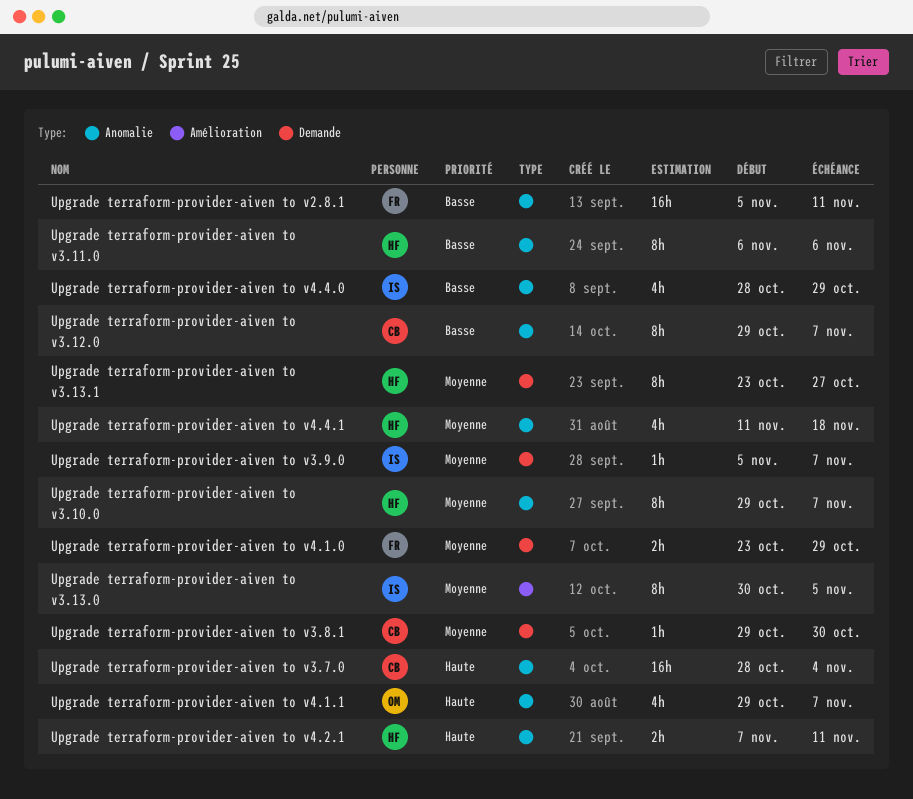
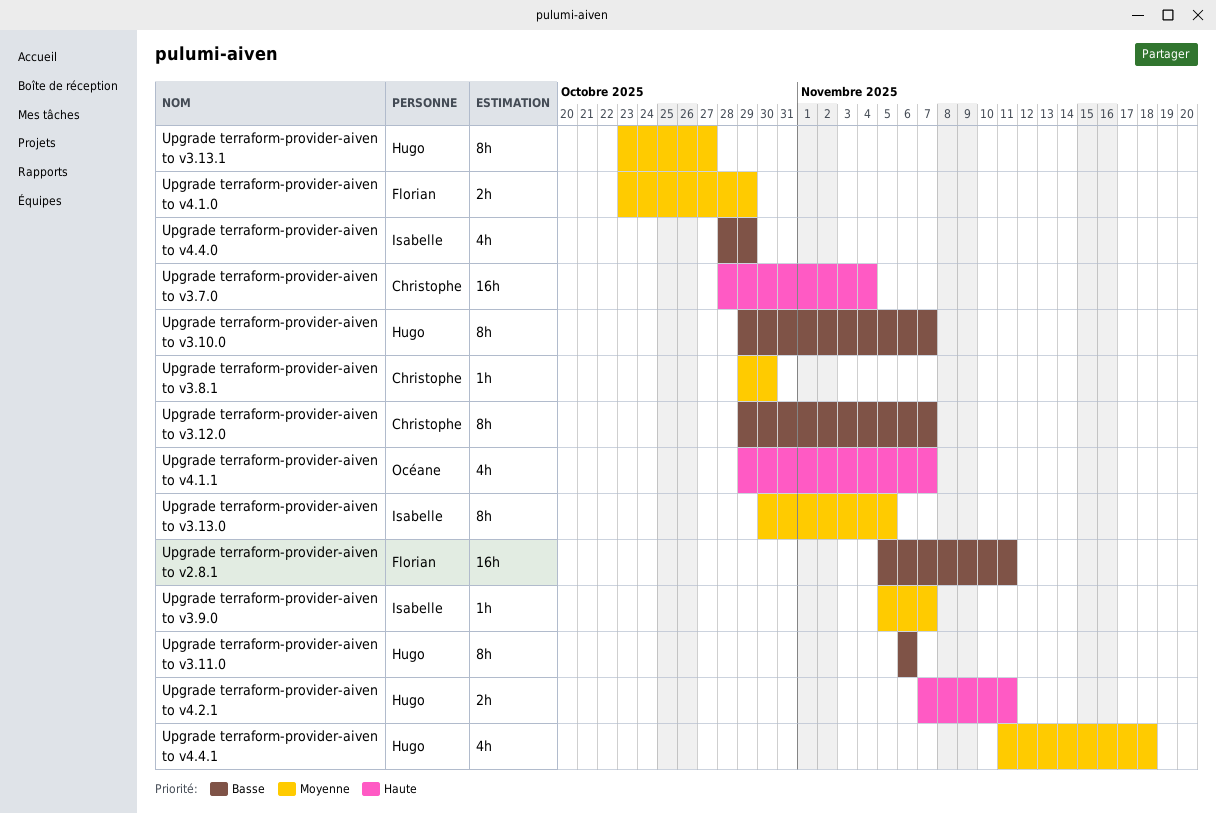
Upgrade terraform-provider-aiven to v3.10.0, priority: Moyenne -> Basse

